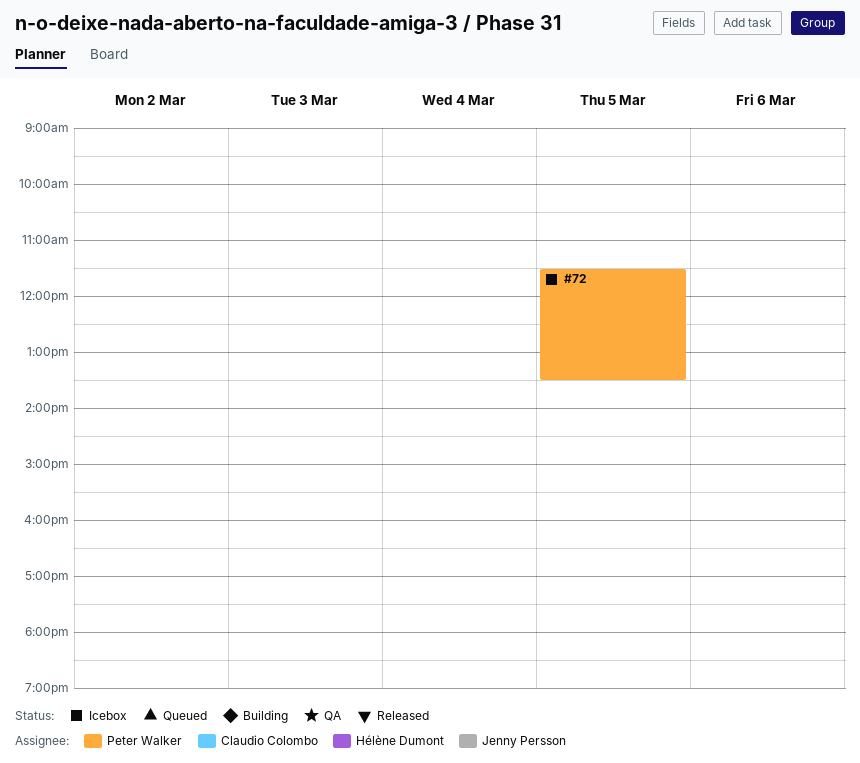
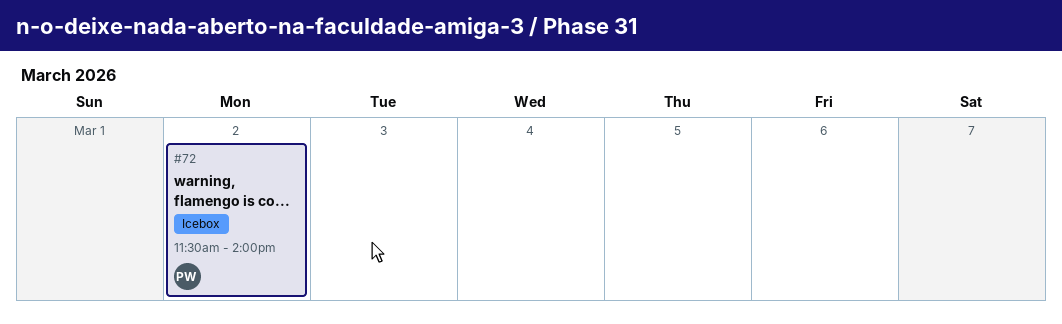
#72, day: Mar 5 -> Mar 2
#72, ends: 13:30 -> 14:00

